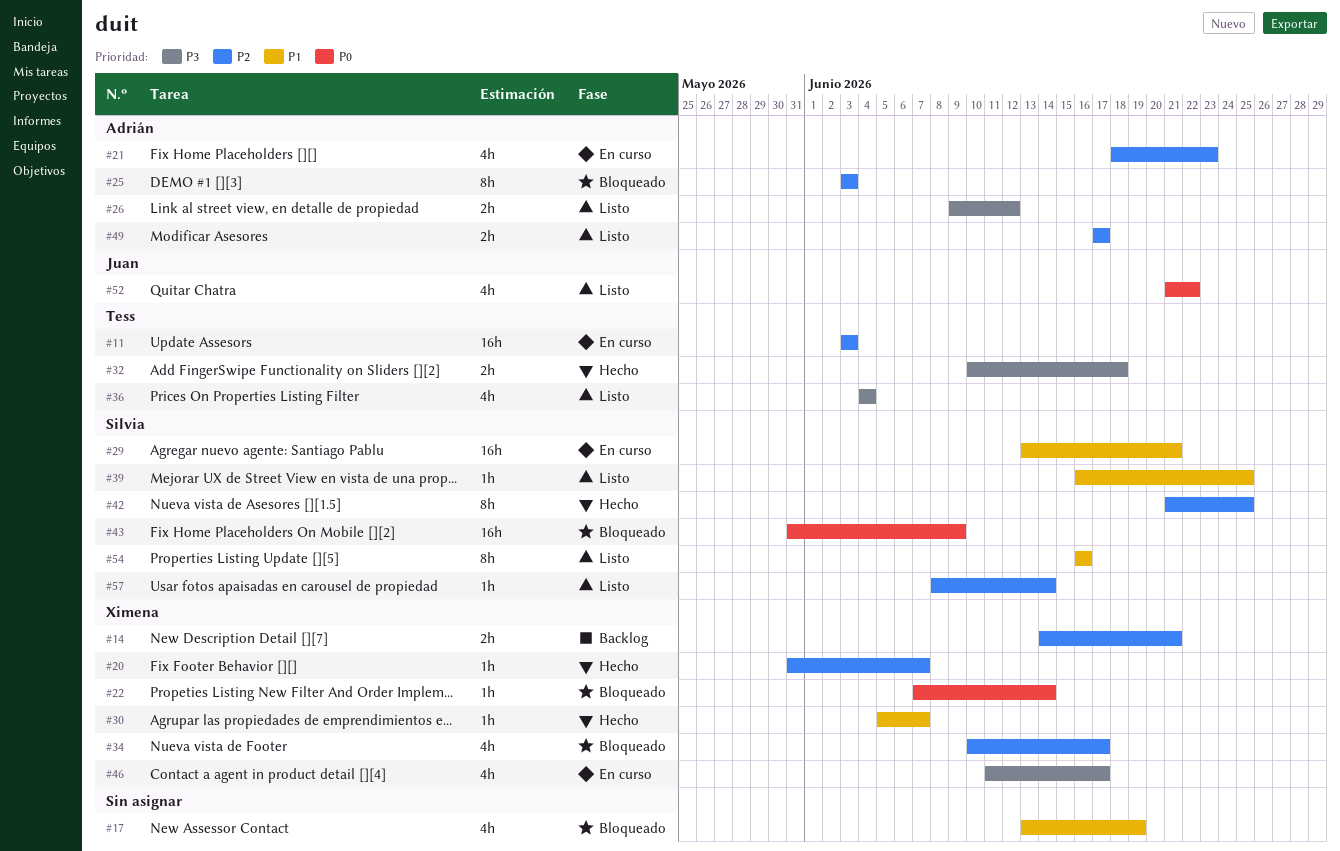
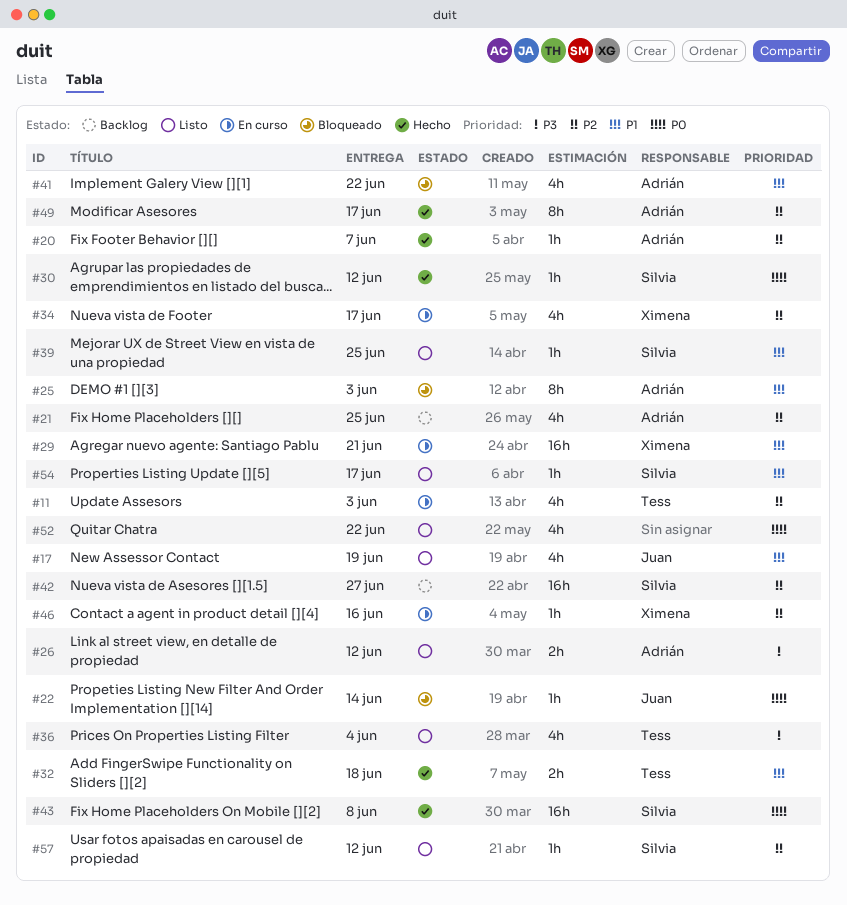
#11, estimate: 16h -> 4h
#14: present -> none
#17, status: Bloqueado -> Listo
#17, owner: none -> Juan
#20, owner: Ximena -> Adrián
#21, status: En curso -> Backlog
#21, due: Jun 23 -> Jun 25
#22, owner: Ximena -> Juan
#25, priority: P2 -> P1
#29, owner: Silvia -> Ximena
#30, owner: Ximena -> Silvia
#30, priority: P1 -> P0
#30, due: Jun 7 -> Jun 12
#32, priority: P3 -> P1
#34, status: Bloqueado -> En curso
#41: none -> present
#42, status: Hecho -> Backlog
#42, estimate: 8h -> 16h
#42, due: Jun 25 -> Jun 27
#43, status: Bloqueado -> Hecho
#43, due: Jun 9 -> Jun 8
#46, priority: P3 -> P2
#46, estimate: 4h -> 1h
#46, due: Jun 17 -> Jun 16
#49, status: Listo -> Hecho
#49, estimate: 2h -> 8h
#52, owner: Juan -> none
#54, estimate: 8h -> 1h
#54, due: Jun 16 -> Jun 17
#57, due: Jun 14 -> Jun 12

